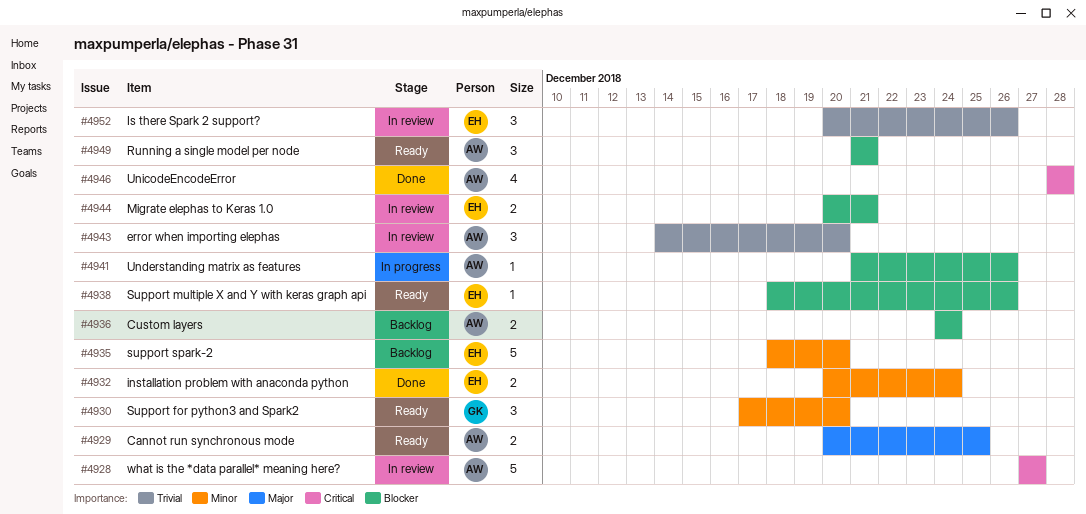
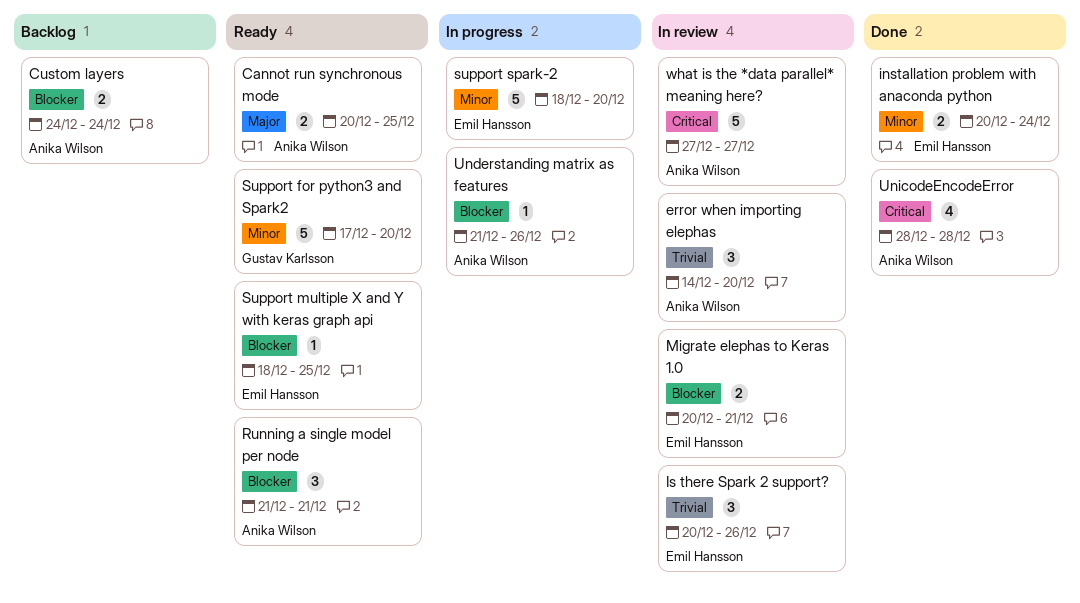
Support for python3 and Spark2, estimate: 3 -> 5
Support multiple X and Y with keras graph api, due: Dec 26 -> Dec 25
support spark-2, status: Backlog -> In progress

